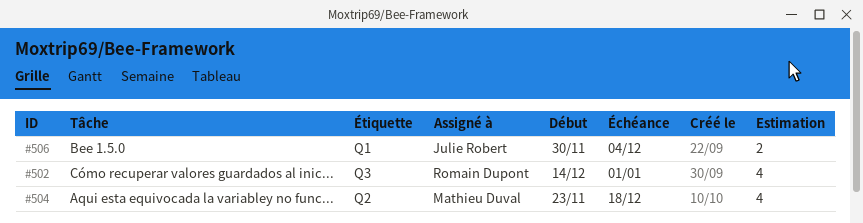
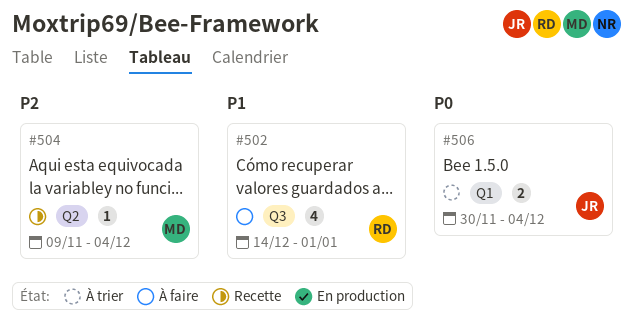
#504, estimate: 4 -> 1
#504, start: Nov 23 -> Nov 9
#504, due: Dec 18 -> Dec 4

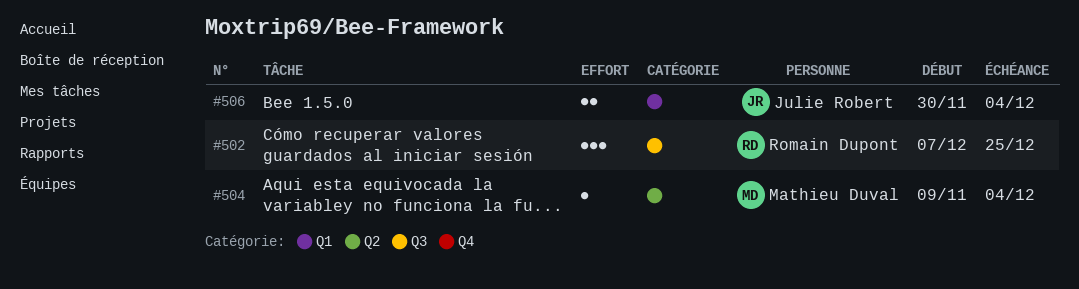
#502, estimate: 4 -> 3
#502, start: Dec 14 -> Dec 7
#502, due: Jan 1 -> Dec 25

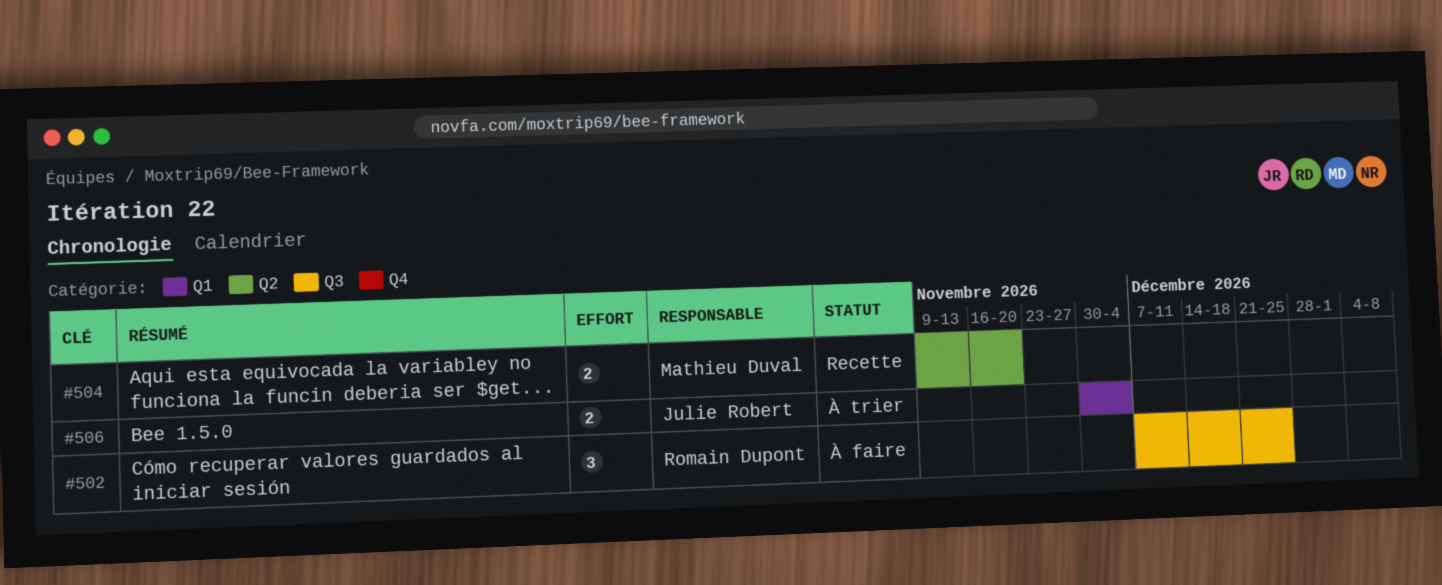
#504, estimate: 1 -> 2
#504, due: Dec 4 -> Nov 20

